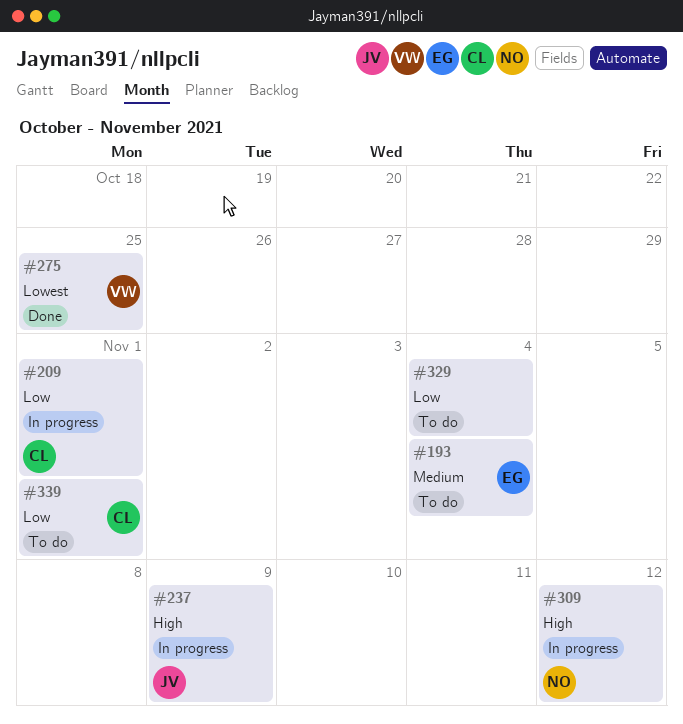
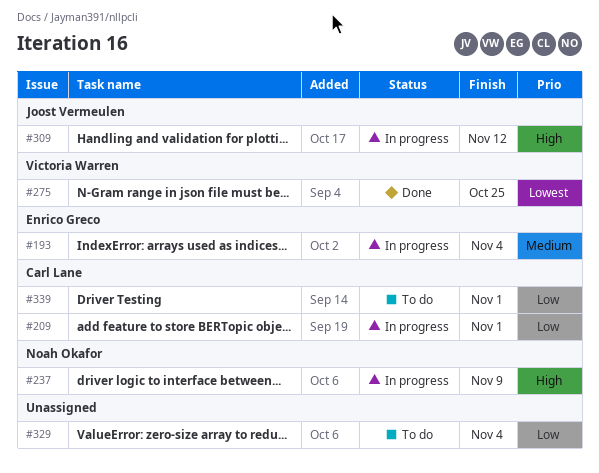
#193, status: To do -> In progress
#237, owner: Joost Vermeulen -> Noah Okafor
#309, owner: Noah Okafor -> Joost Vermeulen

